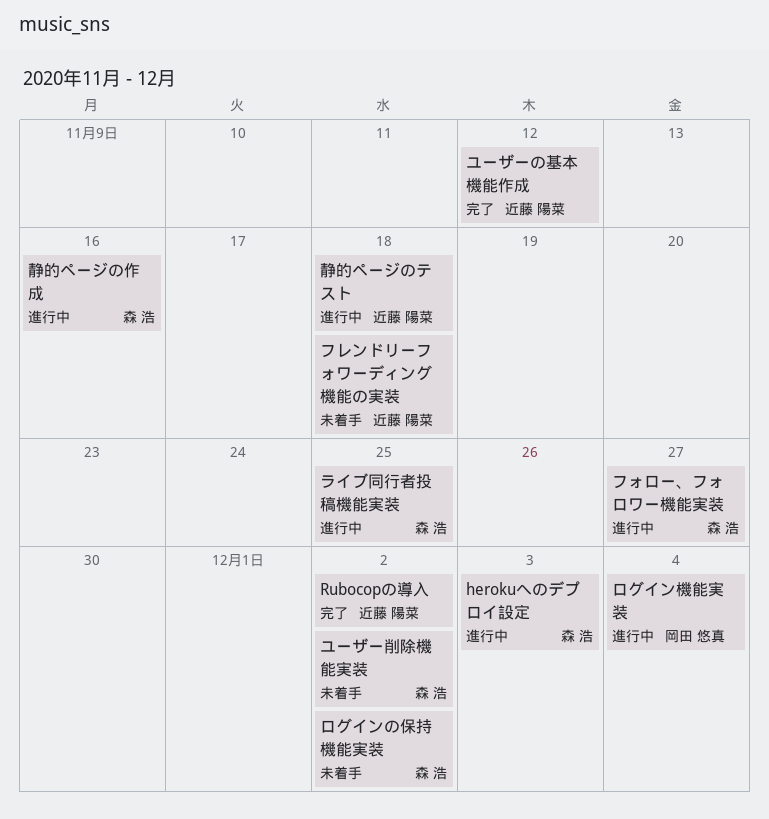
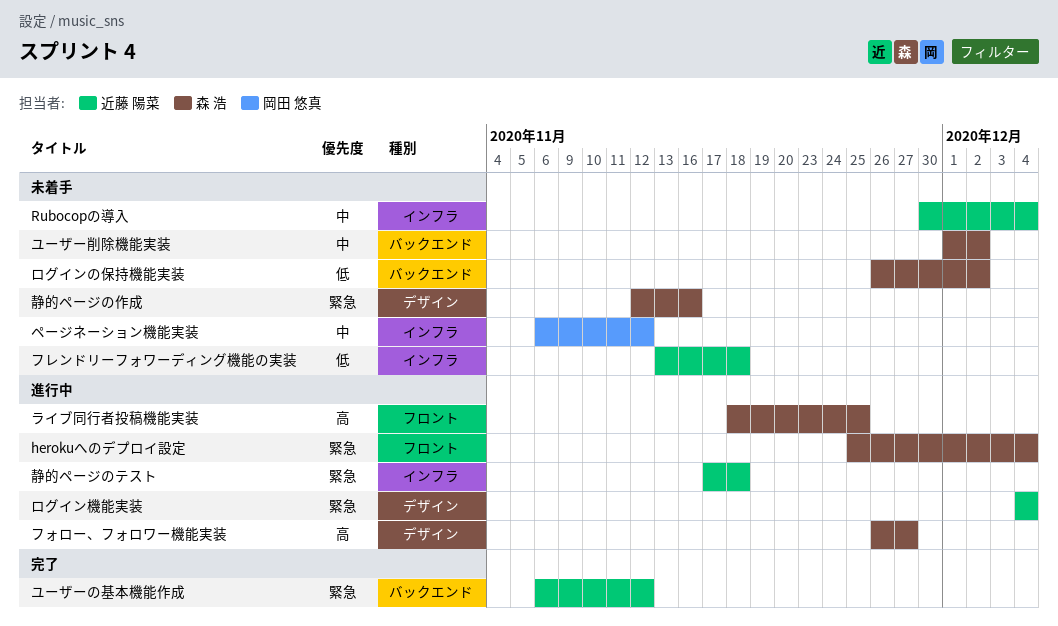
herokuへのデプロイ設定, due: Dec 3 -> Dec 4
Rubocopの導入, status: 完了 -> 未着手
Rubocopの導入, due: Dec 2 -> Dec 4
ページネーション機能実装: none -> present
ログイン機能実装, owner: 岡田 悠真 -> 近藤 陽菜
静的ページの作成, status: 進行中 -> 未着手

